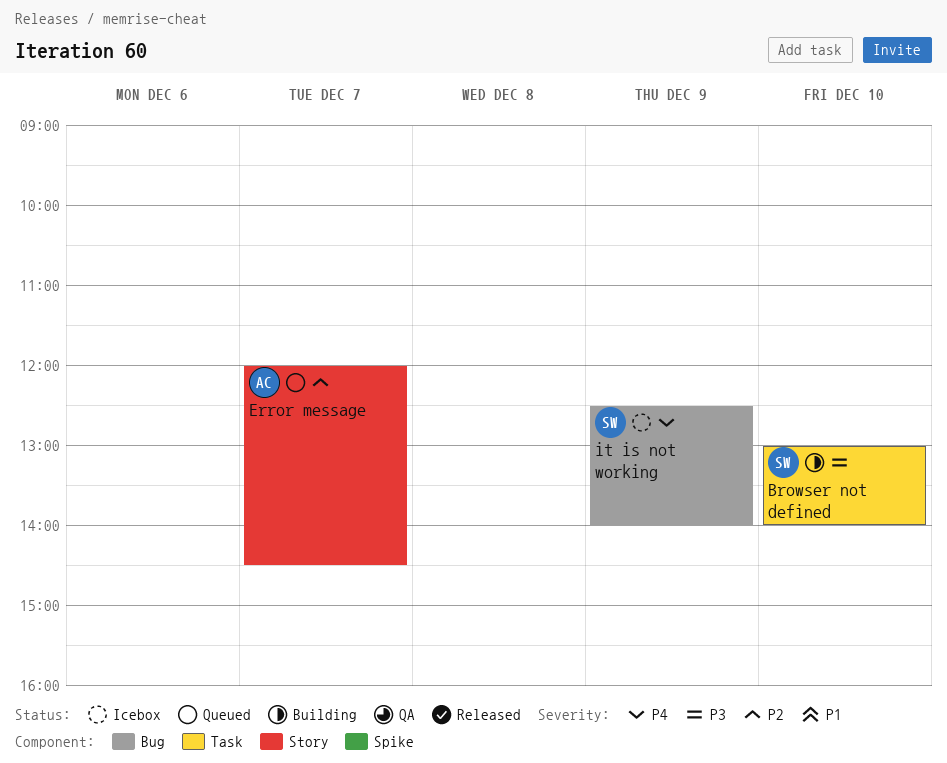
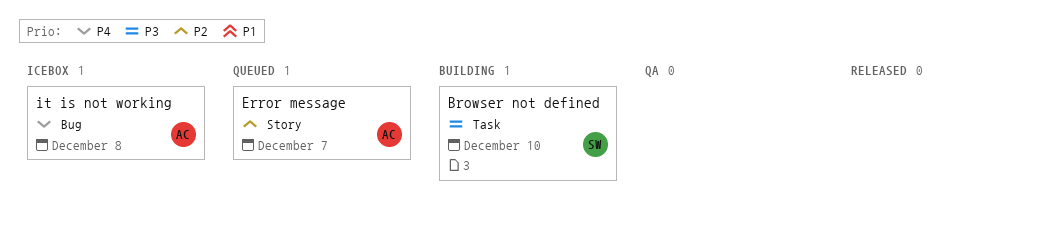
it is not working, owner: SW -> AC
it is not working, day: Dec 9 -> Dec 8

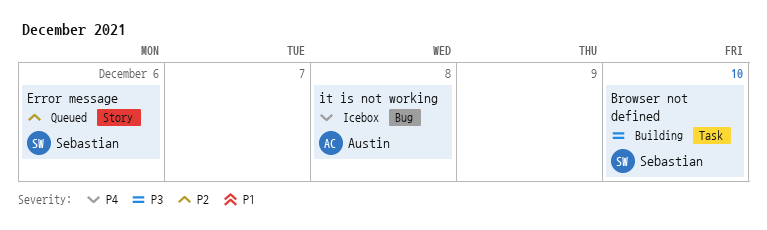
Error message, owner: Austin -> Sebastian
Error message, day: Dec 7 -> Dec 6

